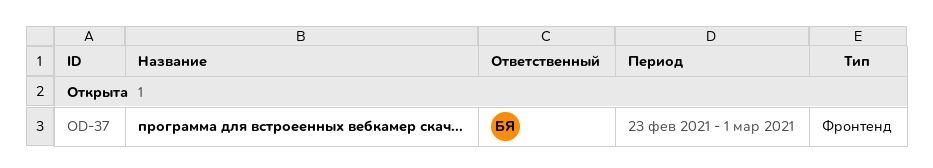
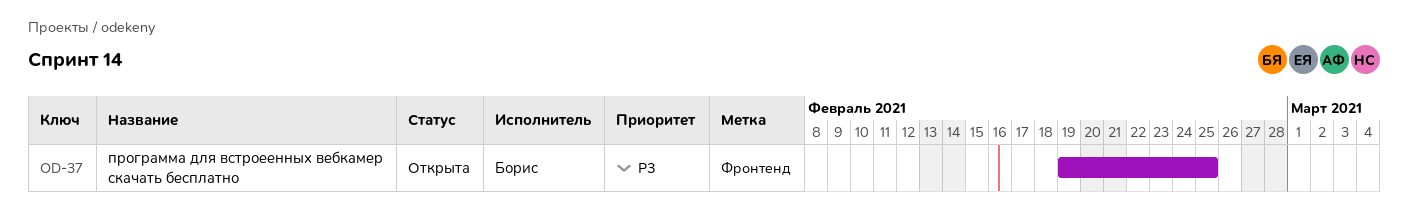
OD-37, start: Feb 23 -> Feb 19
OD-37, due: Mar 1 -> Feb 25

